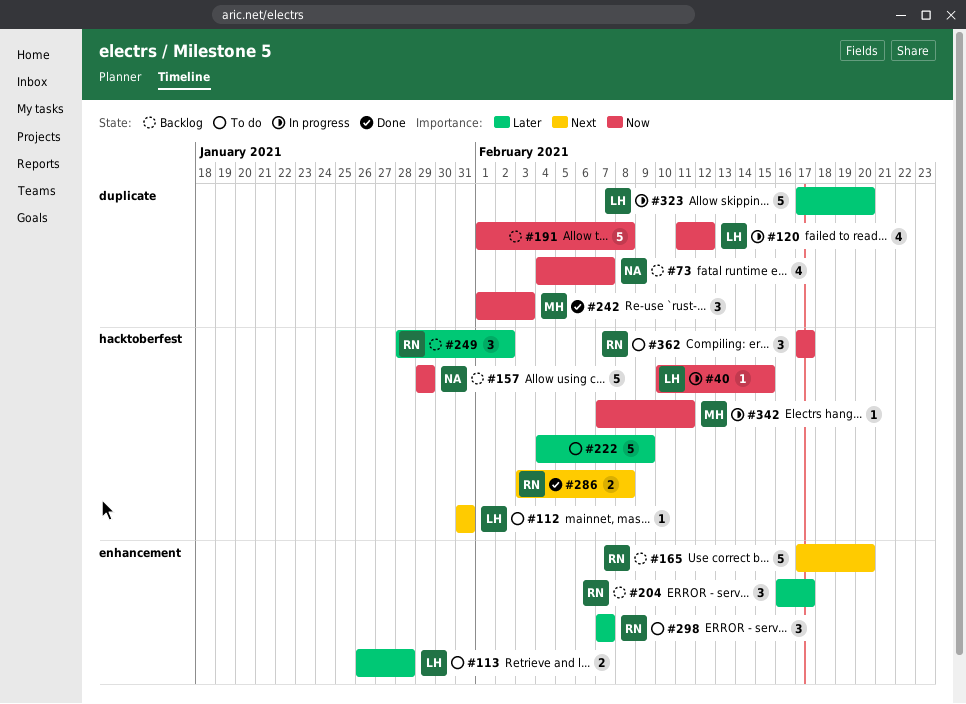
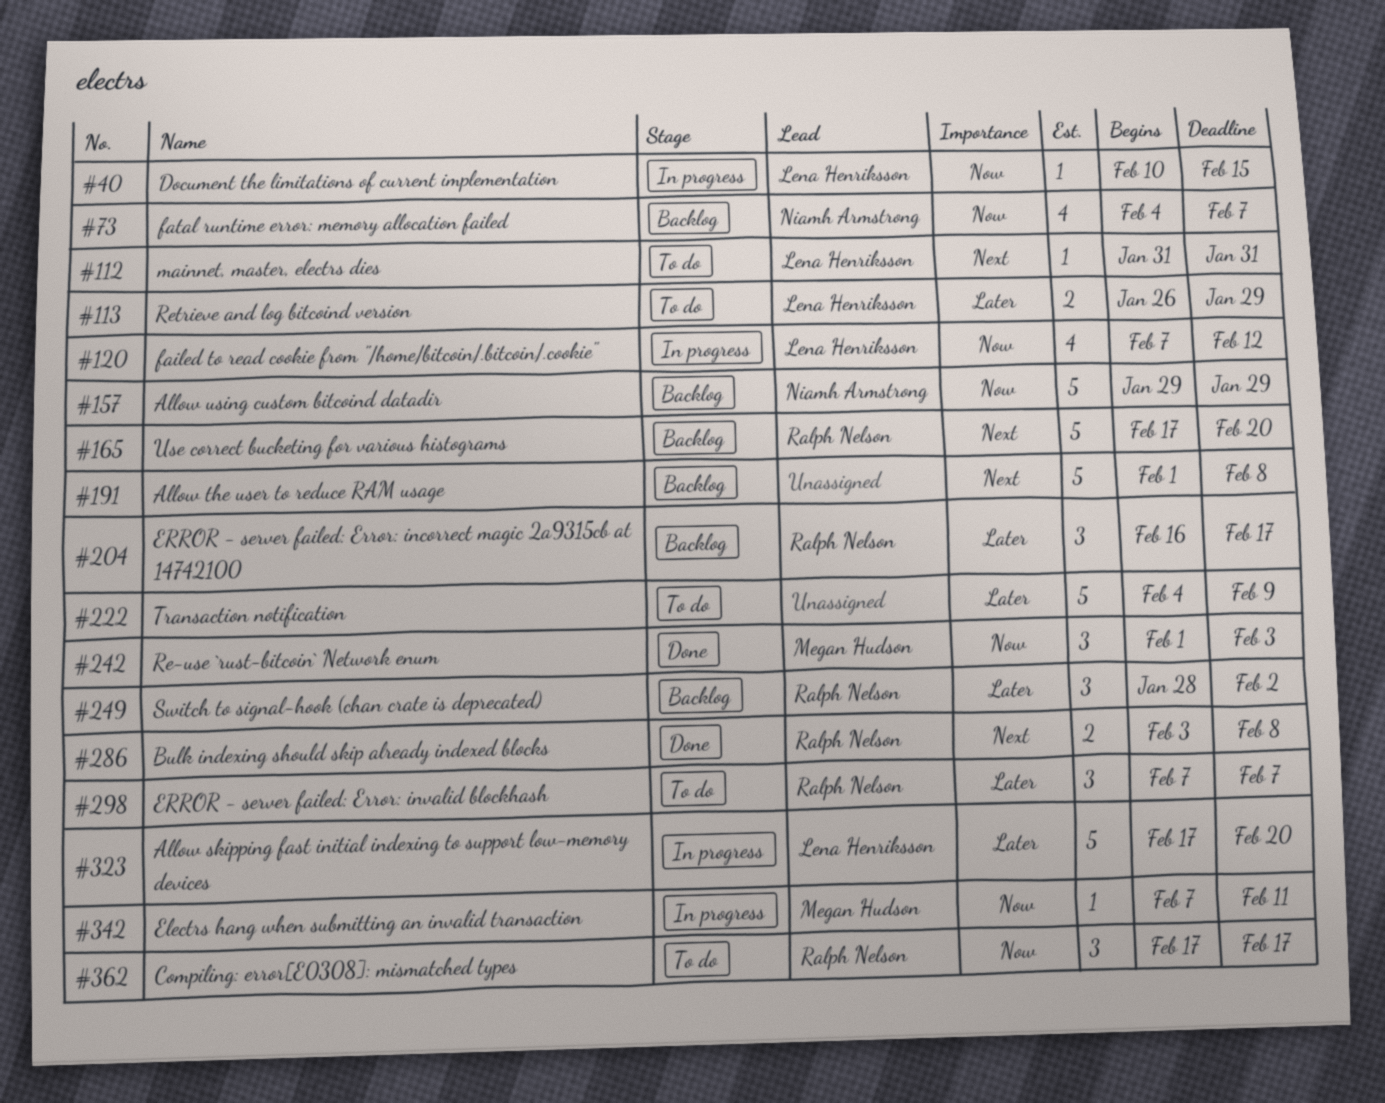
#113, due: Jan 28 -> Jan 29
#120, start: Feb 11 -> Feb 7
#191, priority: Now -> Next

